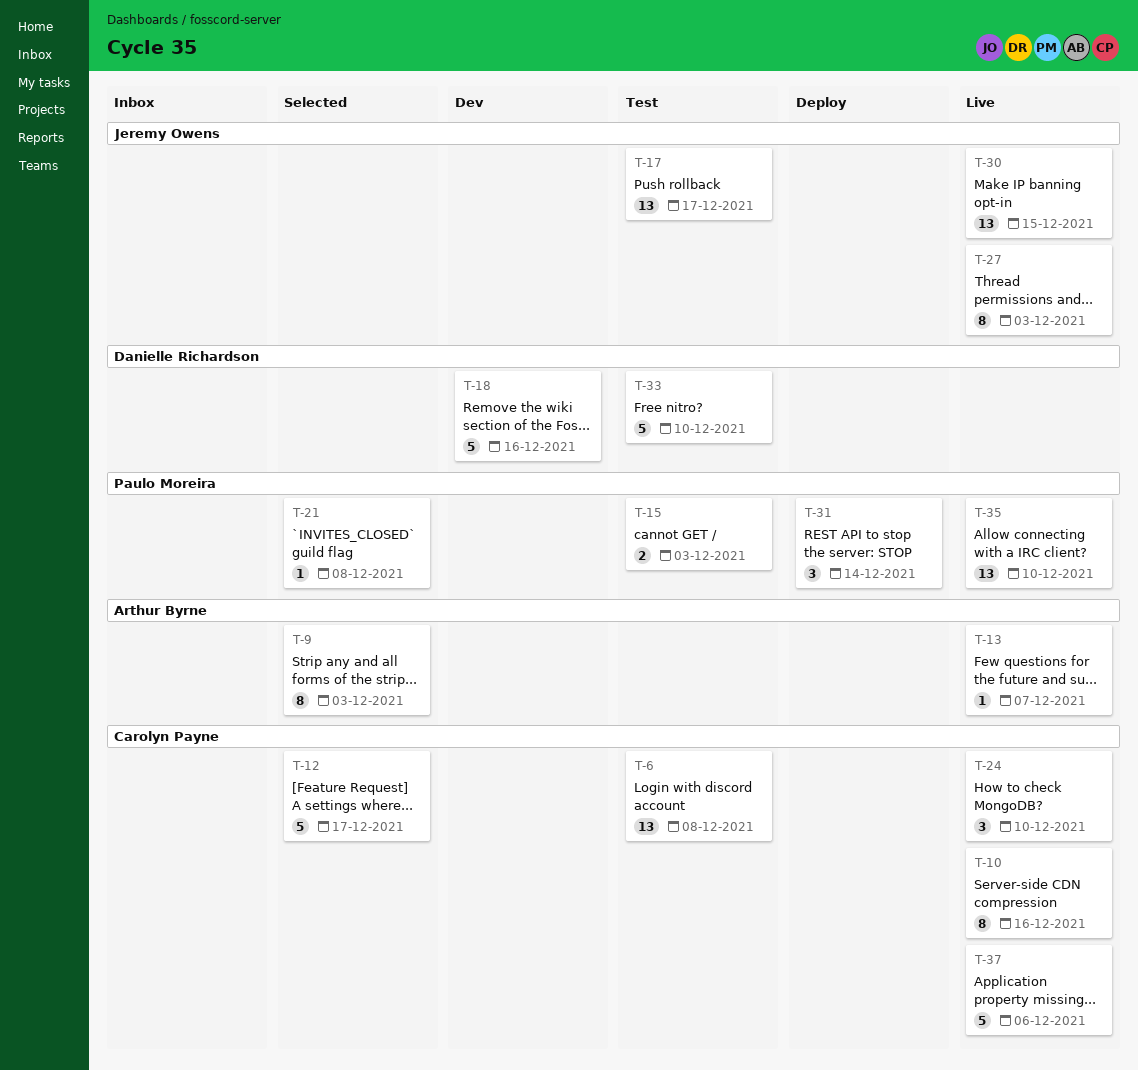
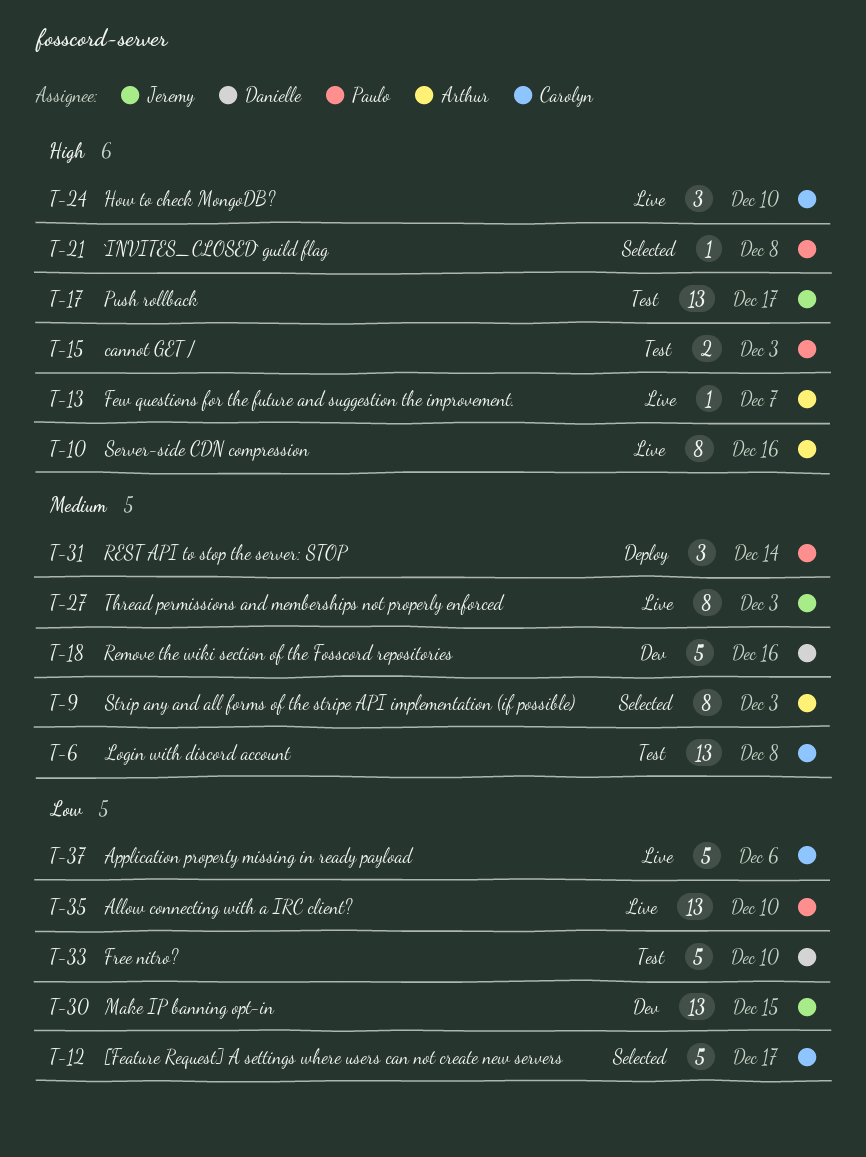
T-10, owner: Carolyn Payne -> Arthur Byrne
T-30, status: Live -> Dev

